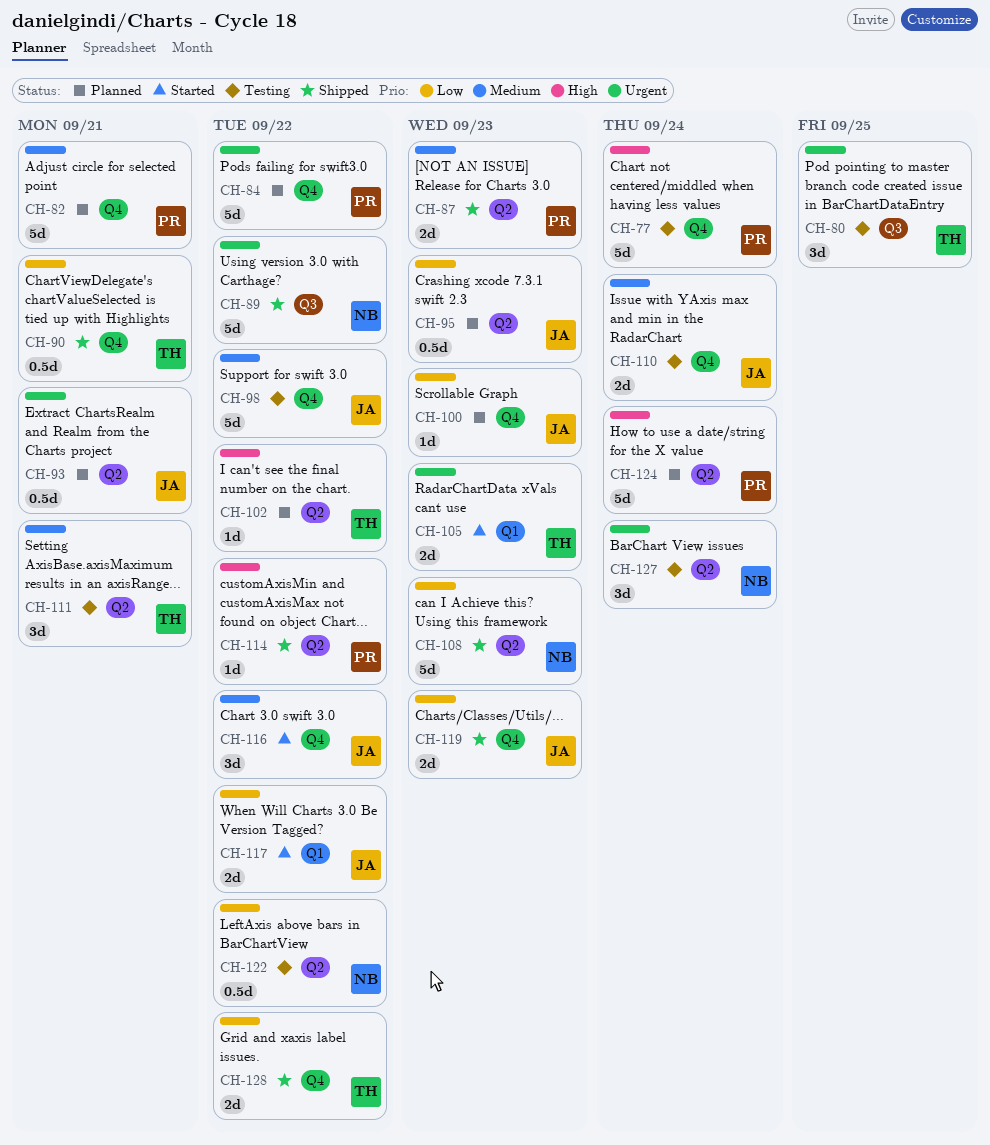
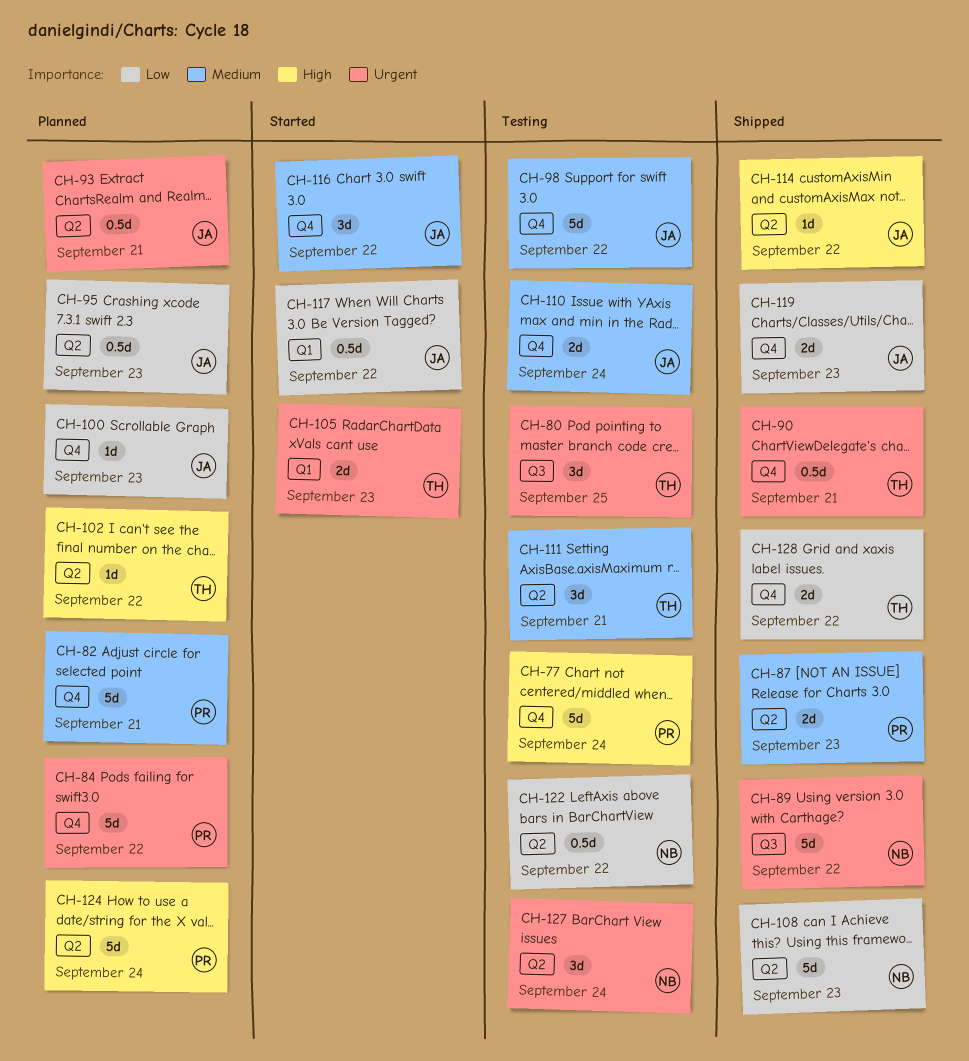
CH-90, priority: Low -> Urgent
CH-114, owner: PR -> JA
CH-117, estimate: 2d -> 0.5d

